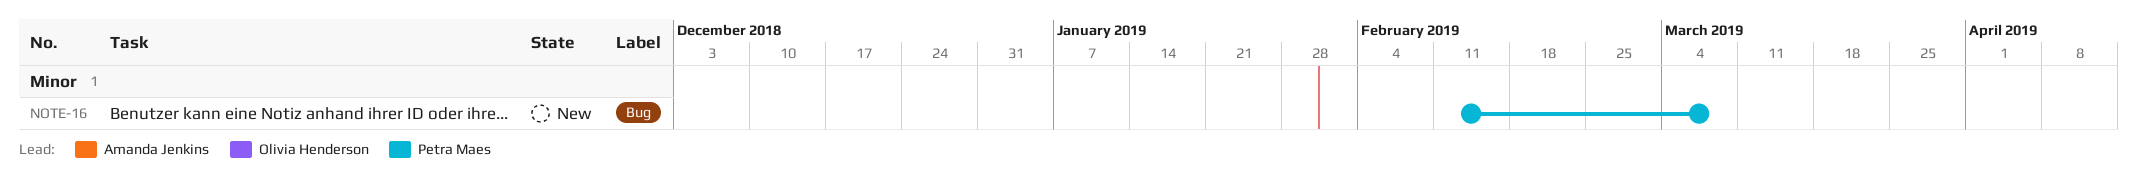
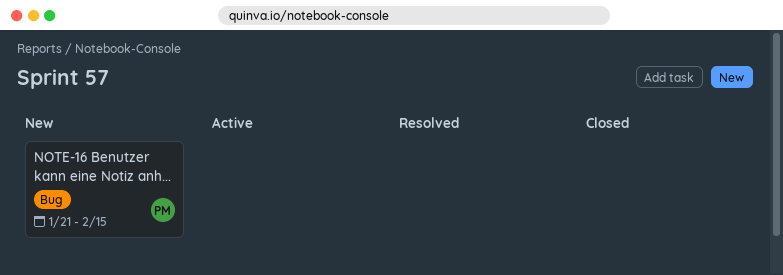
NOTE-16, start: Feb 11 -> Jan 21
NOTE-16, due: Mar 8 -> Feb 15

